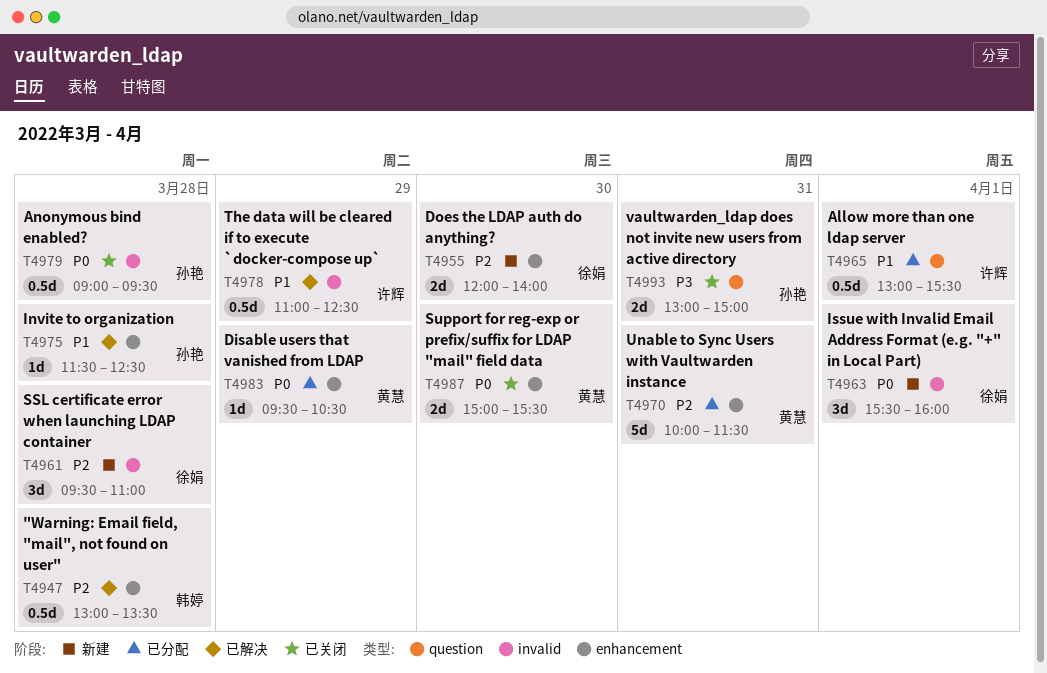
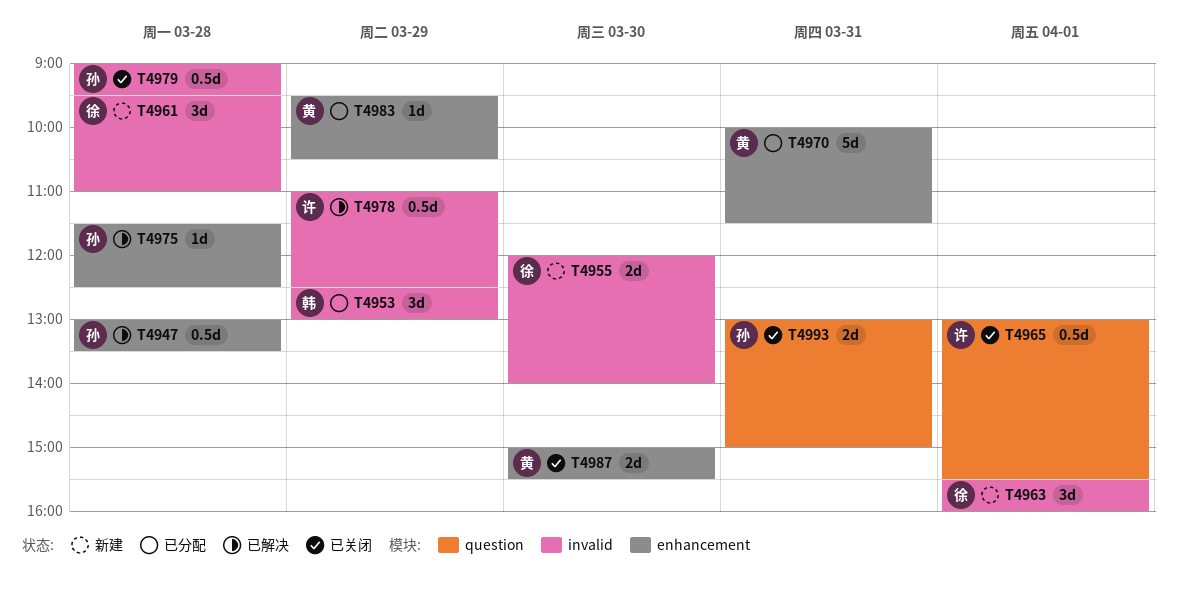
T4947, owner: 韩婷 -> 孙艳
T4953: none -> present
T4955, label: enhancement -> invalid
T4965, status: 已分配 -> 已关闭

